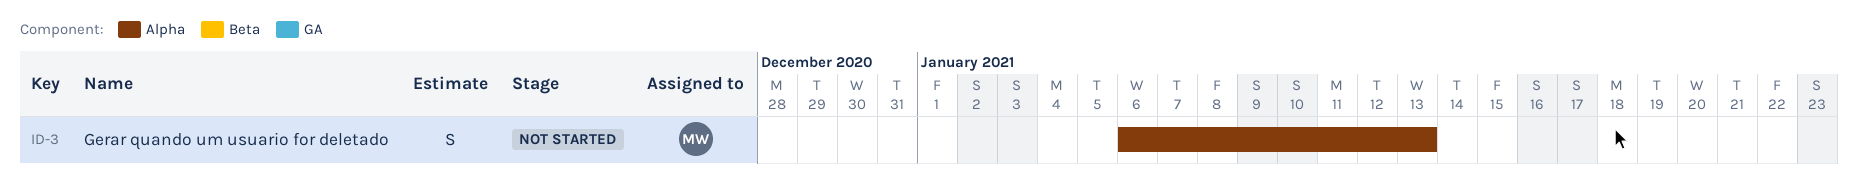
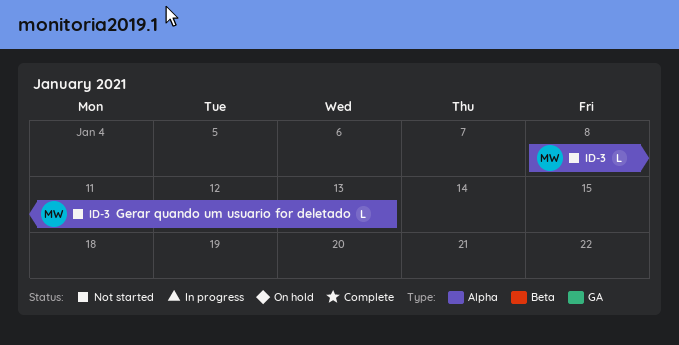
ID-3, estimate: S -> L
ID-3, start: Jan 6 -> Jan 8

